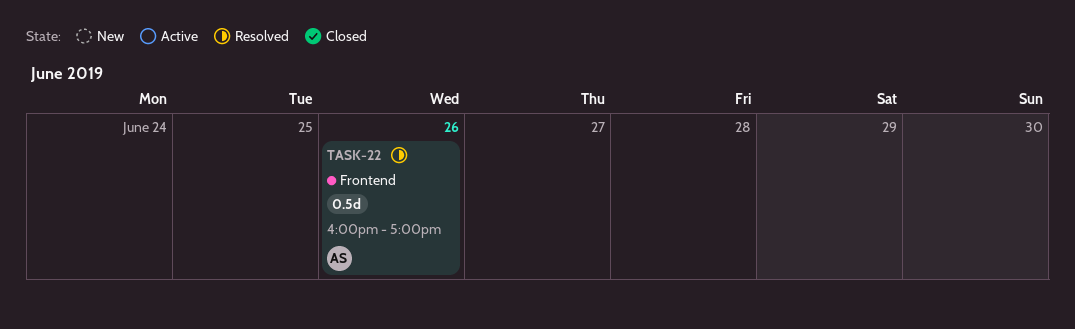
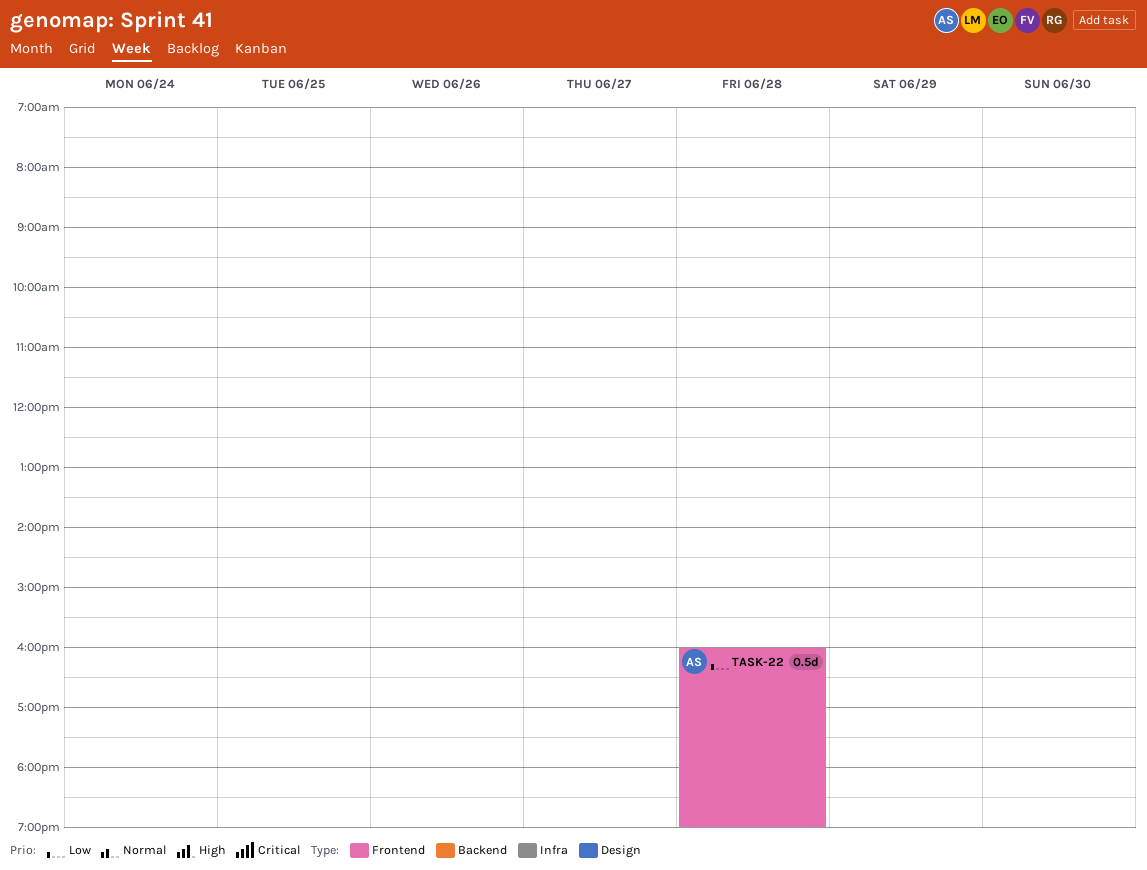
TASK-22, day: Jun 26 -> Jun 28
TASK-22, ends: 17:00 -> 19:00

